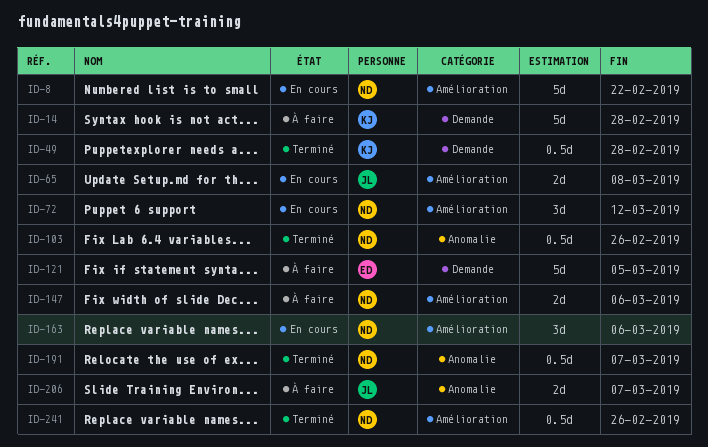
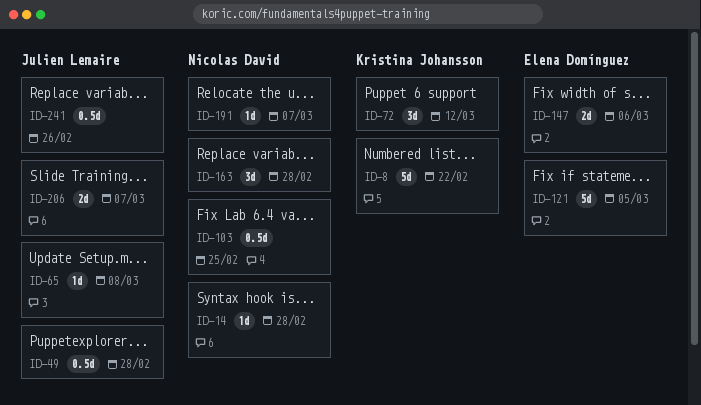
ID-8, owner: Nicolas David -> Kristina Johansson
ID-14, owner: Kristina Johansson -> Nicolas David
ID-14, estimate: 5d -> 1d
ID-49, owner: Kristina Johansson -> Julien Lemaire
ID-65, estimate: 2d -> 1d
ID-72, owner: Nicolas David -> Kristina Johansson
ID-103, due: Feb 26 -> Feb 25
ID-147, owner: Nicolas David -> Elena Domínguez
ID-163, due: Mar 6 -> Feb 28
ID-191, estimate: 0.5d -> 1d
ID-241, owner: Nicolas David -> Julien Lemaire

